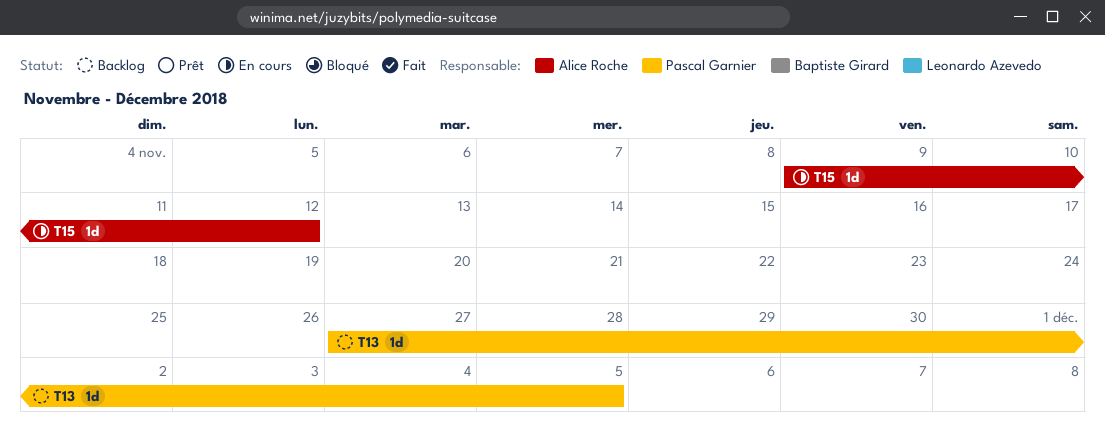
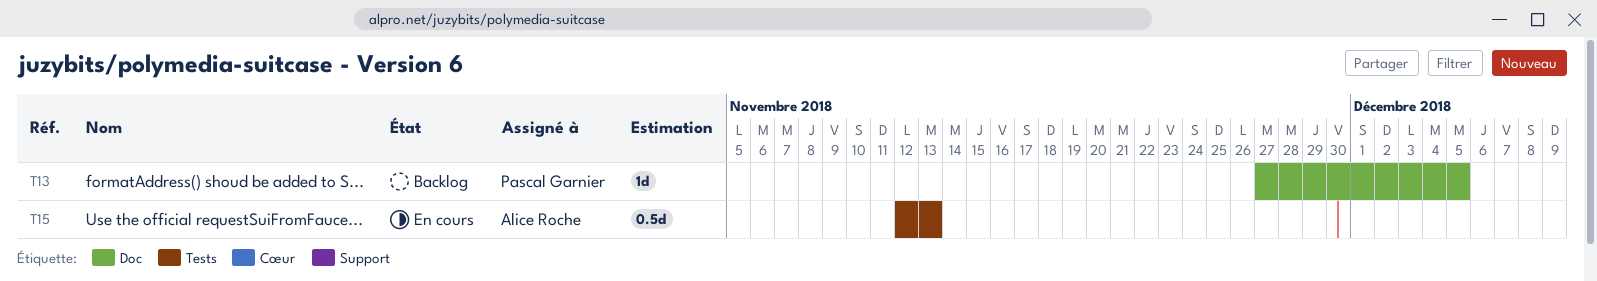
T15, estimate: 1d -> 0.5d
T15, start: Nov 9 -> Nov 12
T15, due: Nov 12 -> Nov 13

